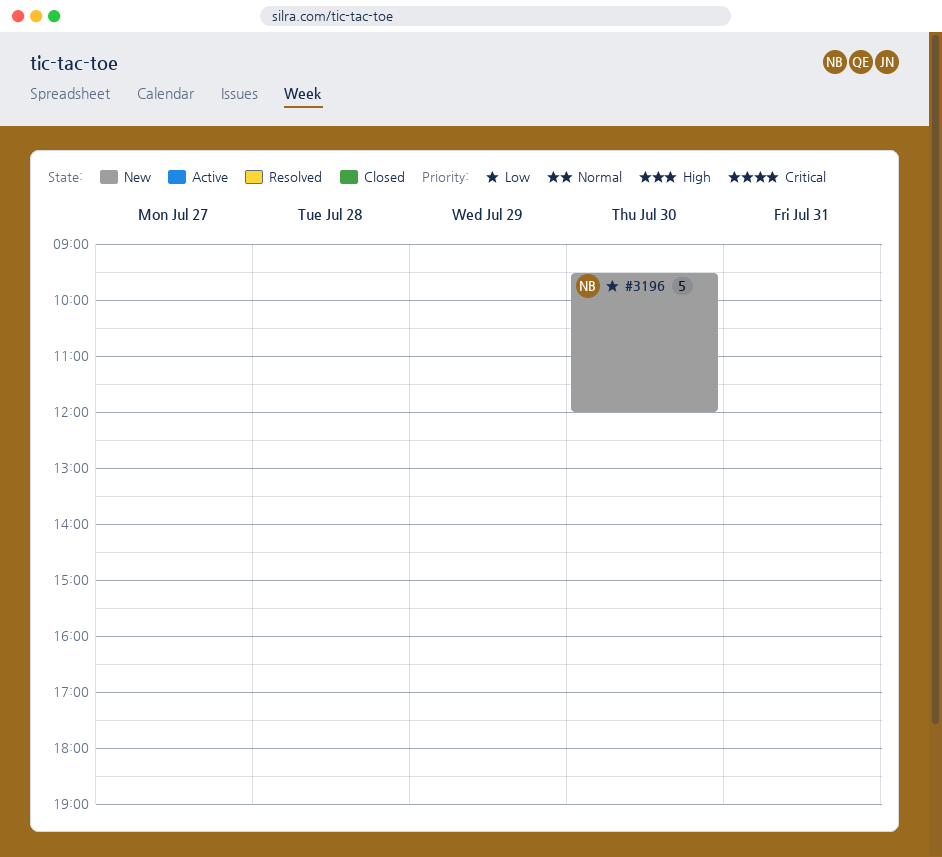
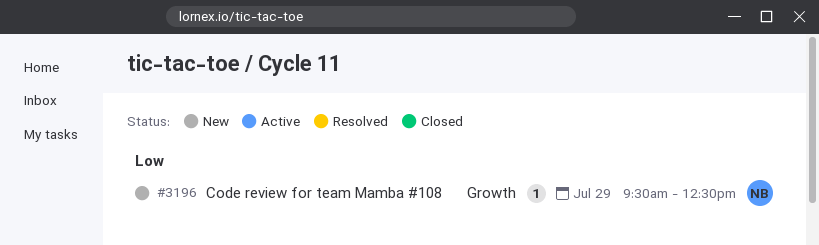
#3196, estimate: 5 -> 1
#3196, day: Jul 30 -> Jul 29
#3196, ends: 12:00 -> 12:30

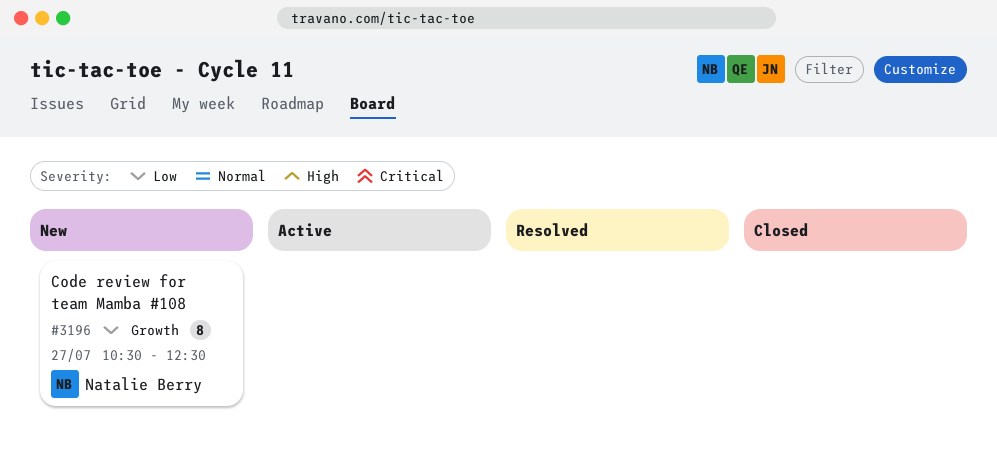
#3196, estimate: 1 -> 8
#3196, day: Jul 29 -> Jul 27
#3196, begins: 09:30 -> 10:30

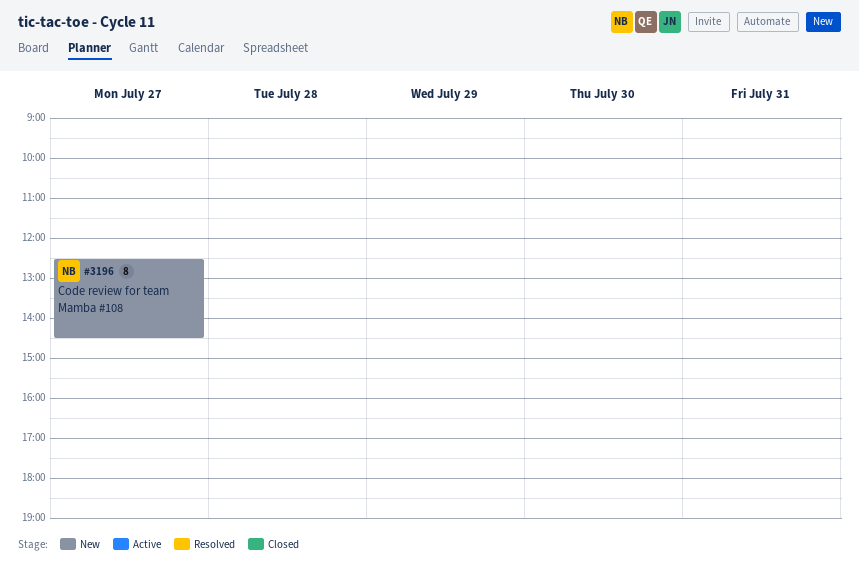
#3196, begins: 10:30 -> 12:30
#3196, ends: 12:30 -> 14:30

